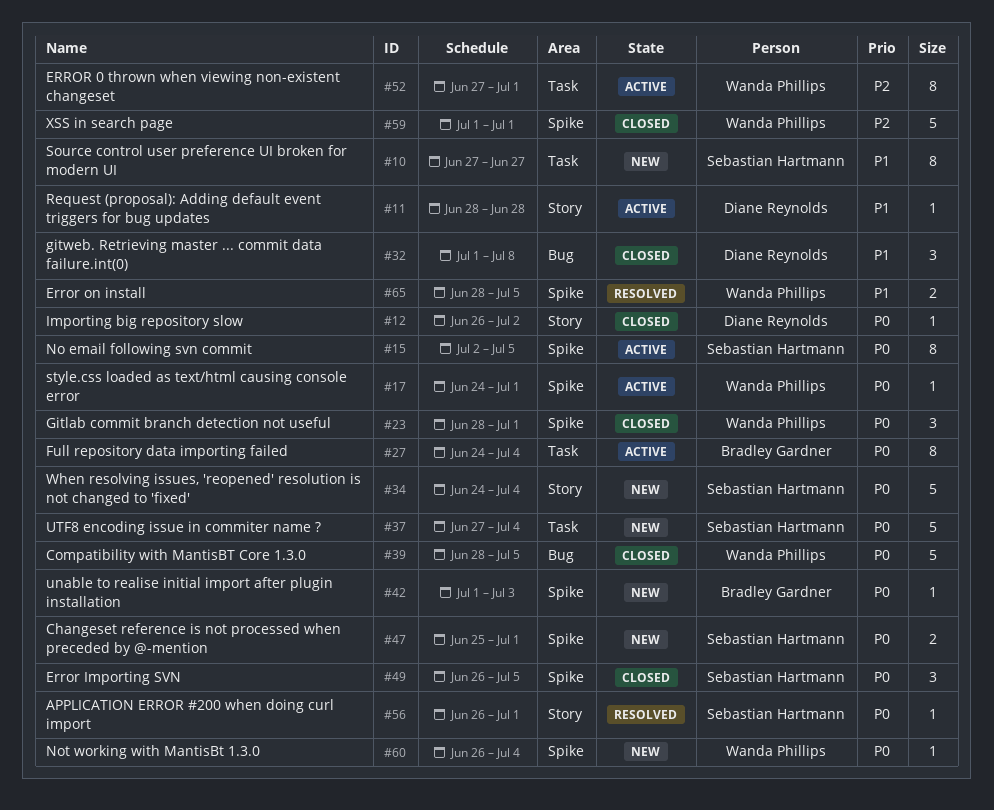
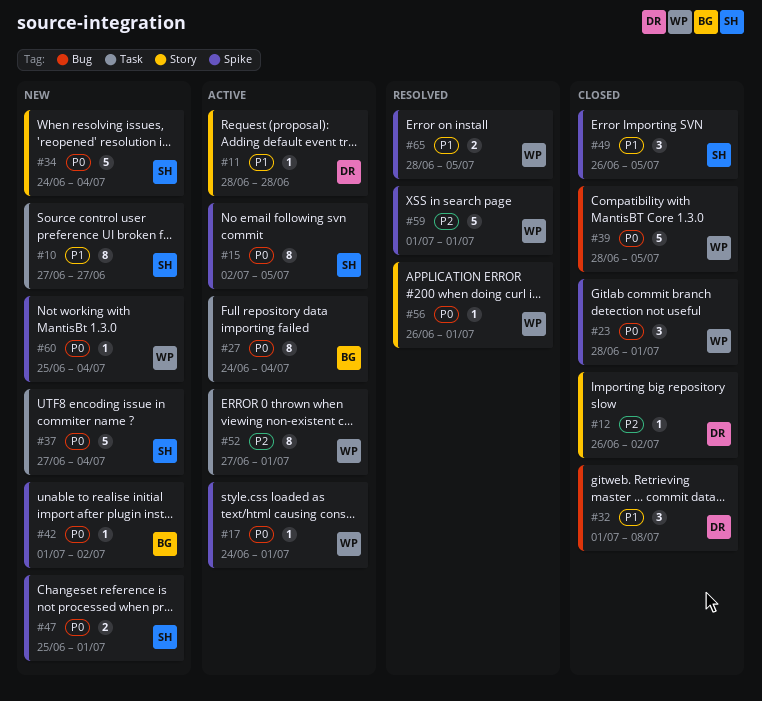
#12, priority: P0 -> P2
#42, due: Jul 3 -> Jul 2
#49, priority: P0 -> P1
#56, owner: Sebastian Hartmann -> Wanda Phillips
#59, status: Closed -> Resolved
#60, start: Jun 26 -> Jun 25

